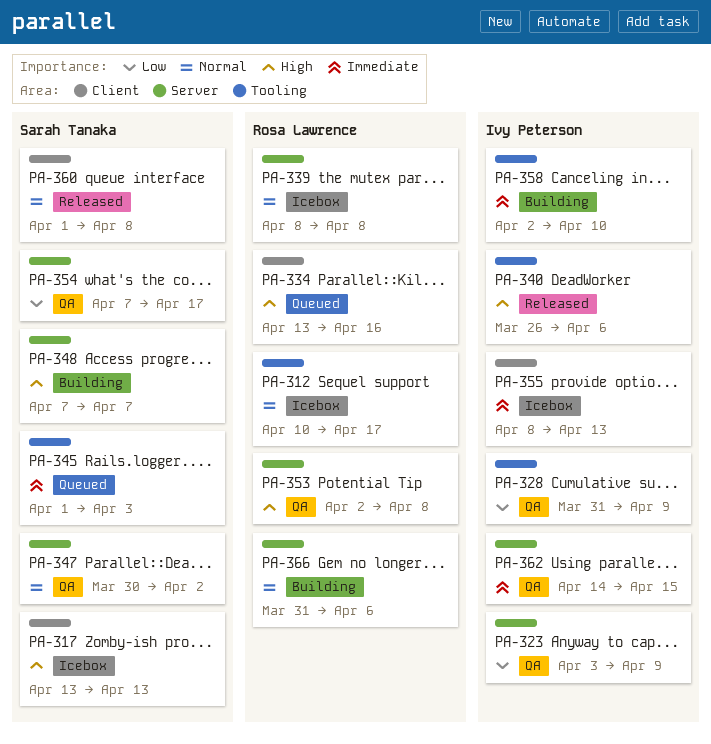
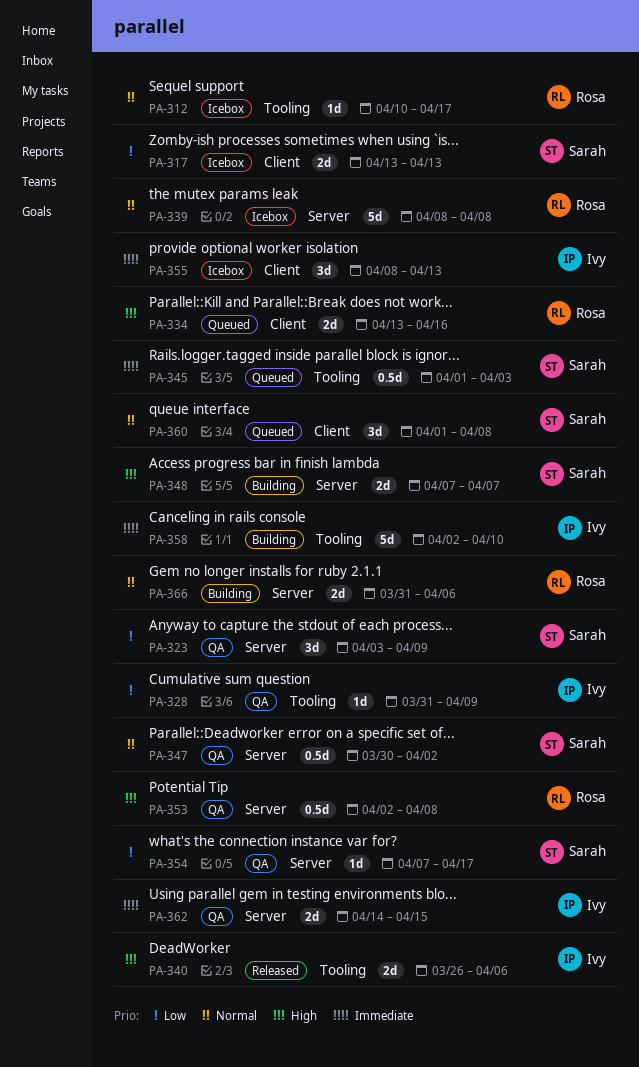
PA-317, priority: High -> Low
PA-323, owner: Ivy Peterson -> Sarah Tanaka
PA-360, status: Released -> Queued

